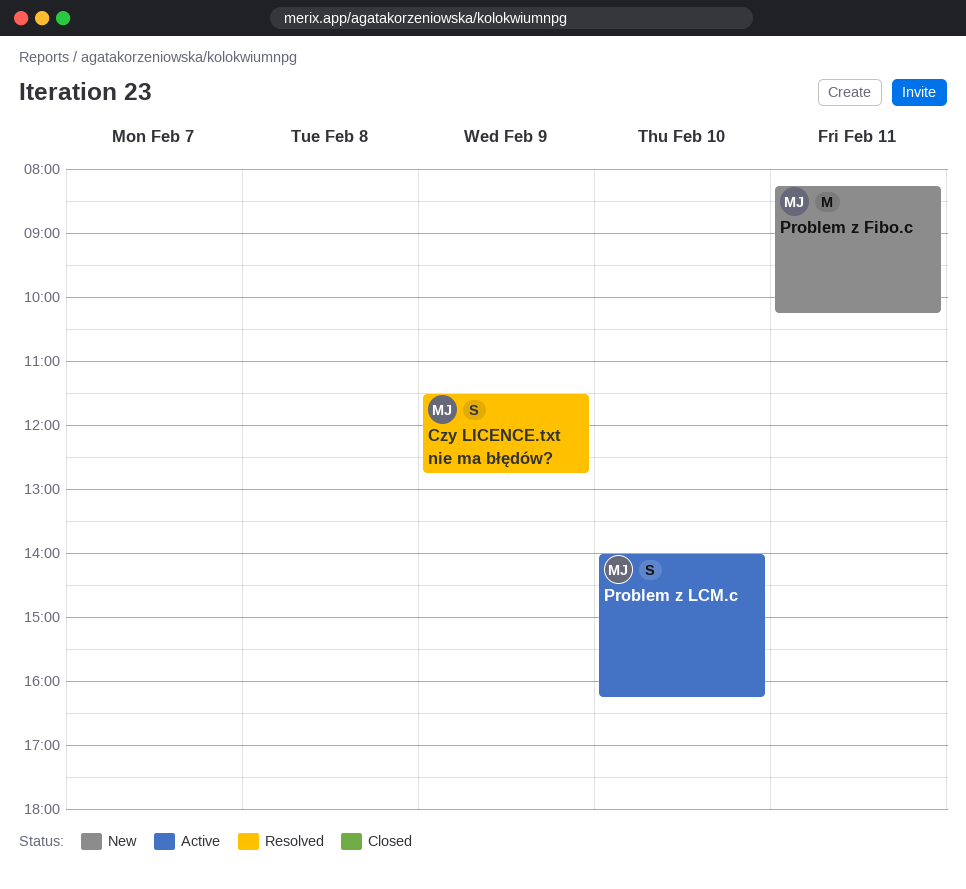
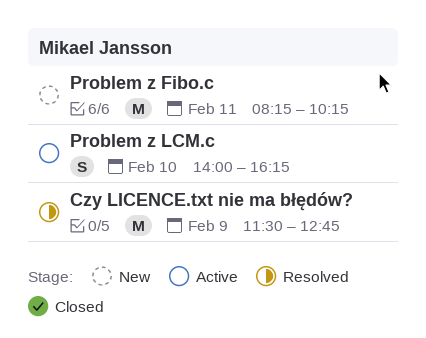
Czy LICENCE.txt nie ma błędów?, estimate: S -> M

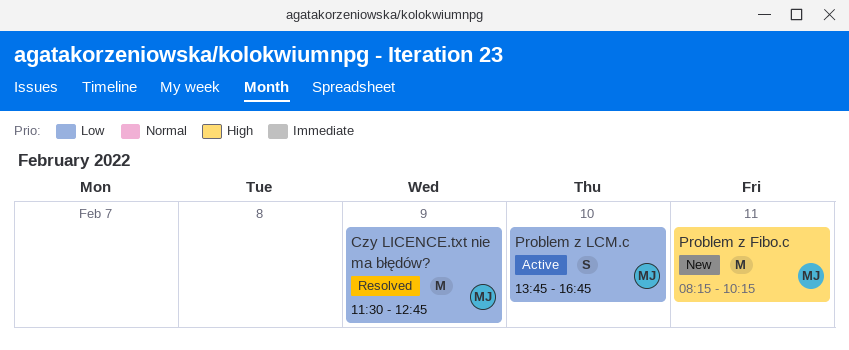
Problem z LCM.c, begins: 14:00 -> 13:45
Problem z LCM.c, ends: 16:15 -> 16:45

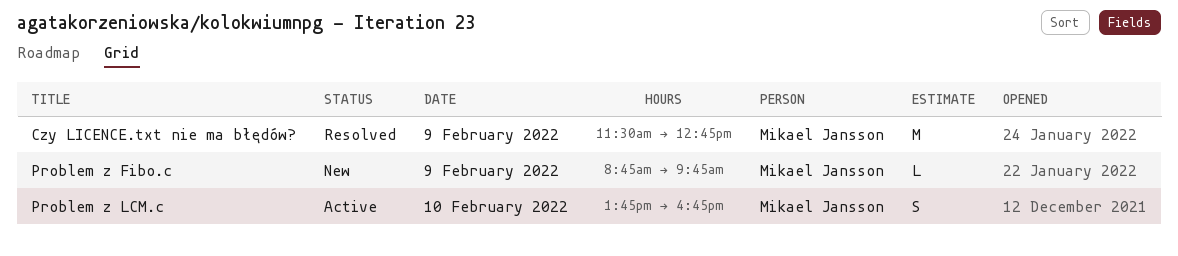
Problem z Fibo.c, estimate: M -> L
Problem z Fibo.c, day: Feb 11 -> Feb 9
Problem z Fibo.c, begins: 08:15 -> 08:45
Problem z Fibo.c, ends: 10:15 -> 09:45

